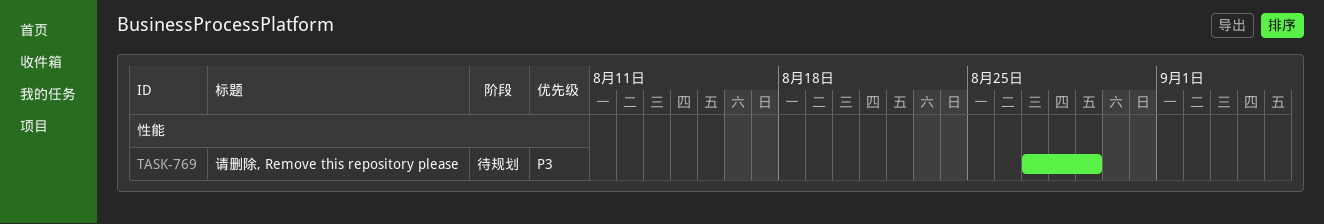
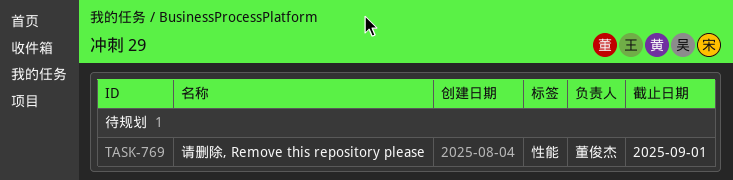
TASK-769, due: Aug 29 -> Sep 1

